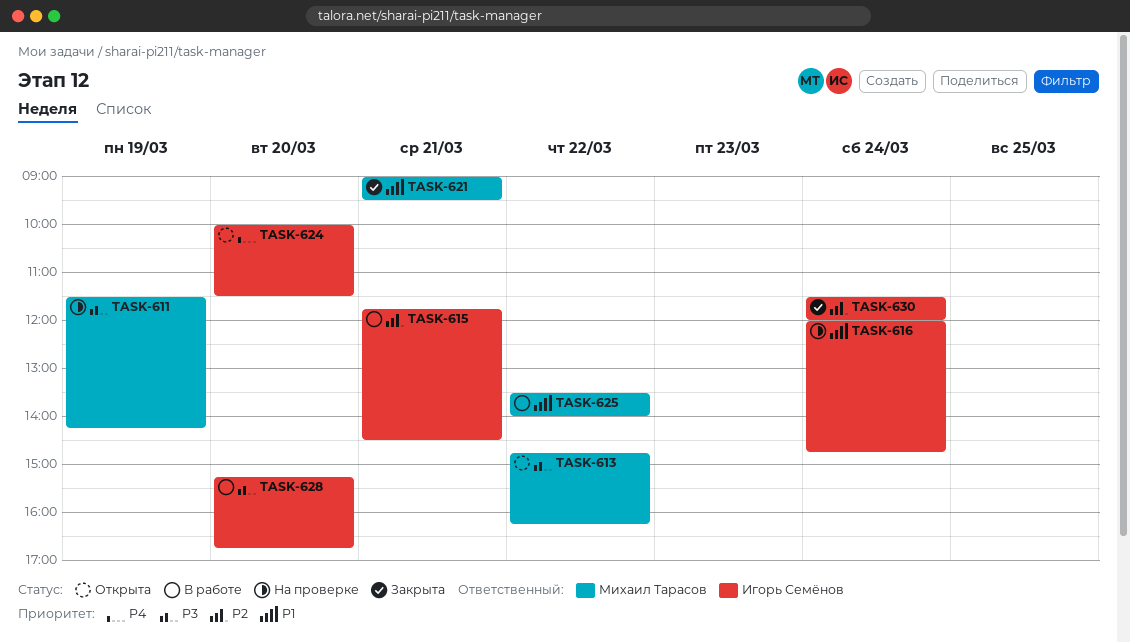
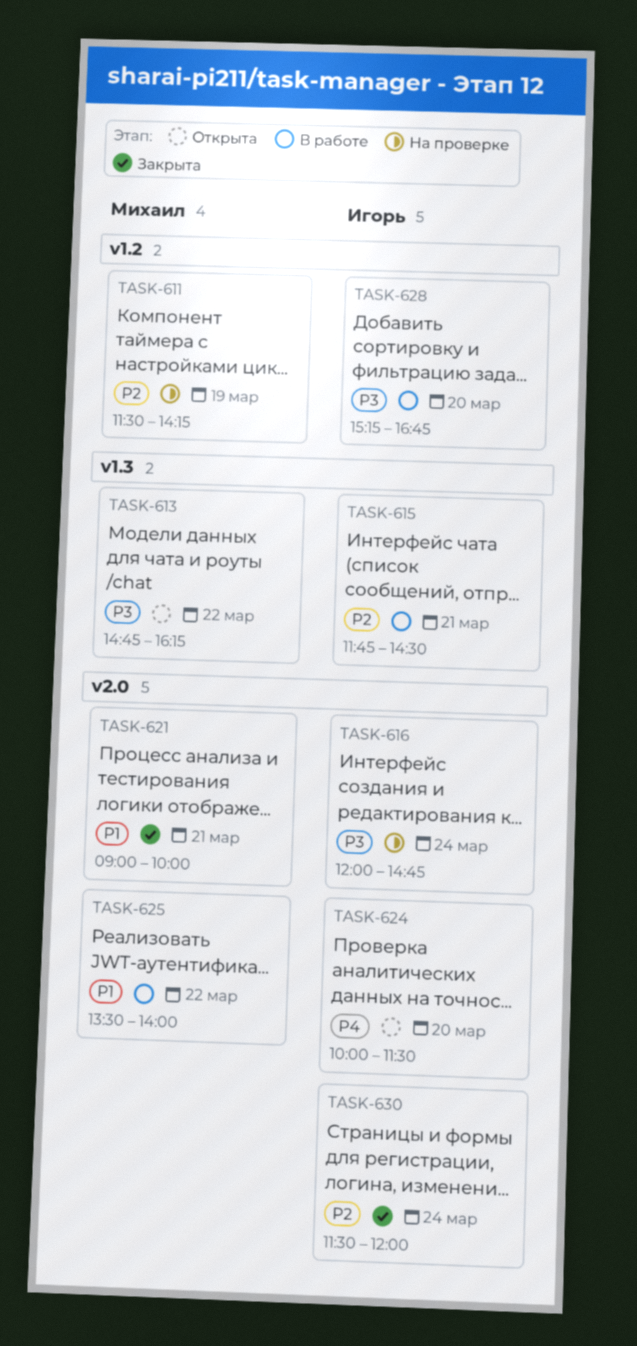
TASK-611, priority: P3 -> P2
TASK-616, priority: P1 -> P3
TASK-621, ends: 09:30 -> 10:00

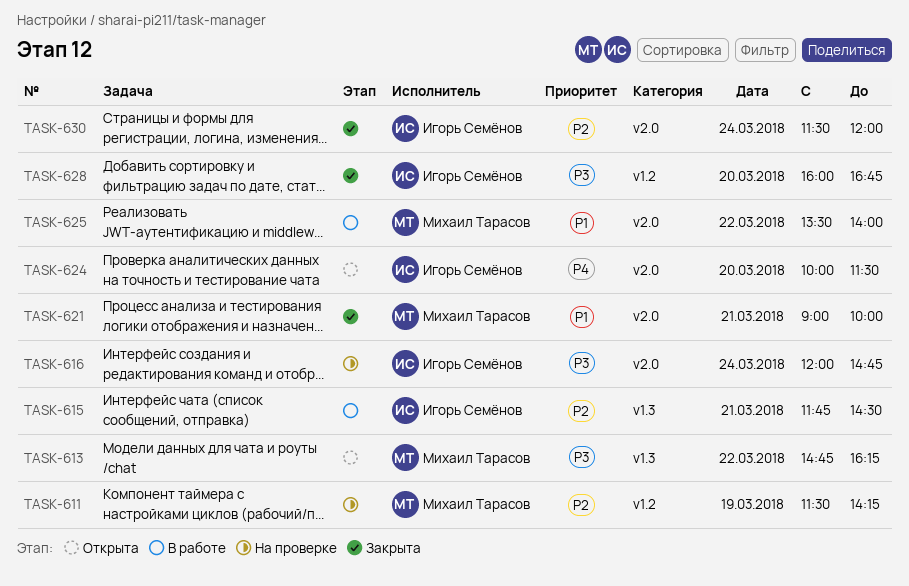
TASK-628, status: В работе -> Закрыта
TASK-628, begins: 15:15 -> 16:00

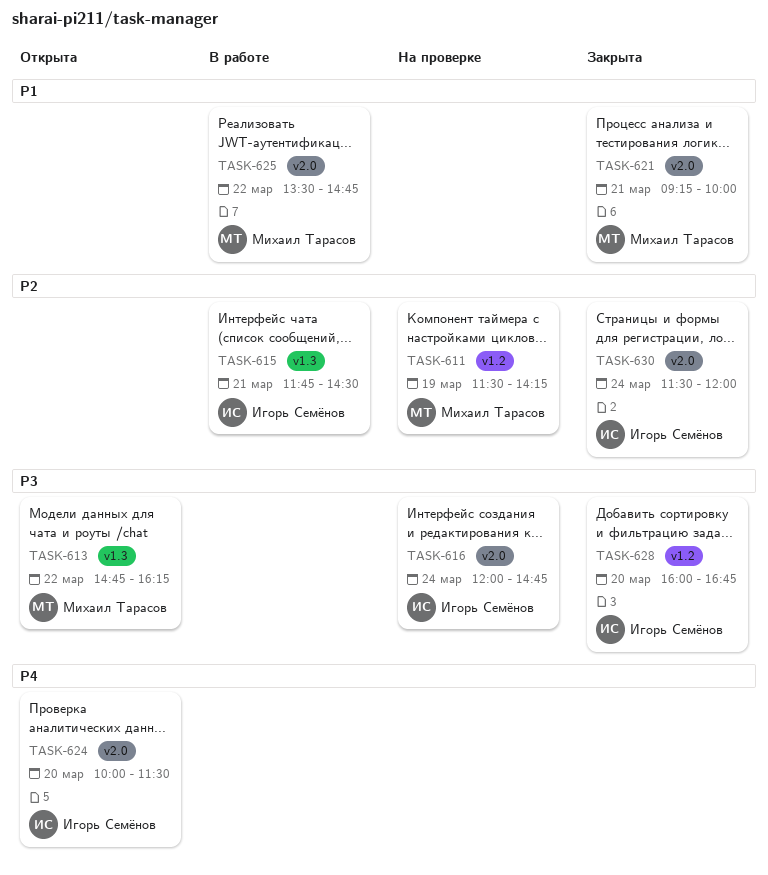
TASK-621, begins: 09:00 -> 09:15
TASK-625, ends: 14:00 -> 14:45

